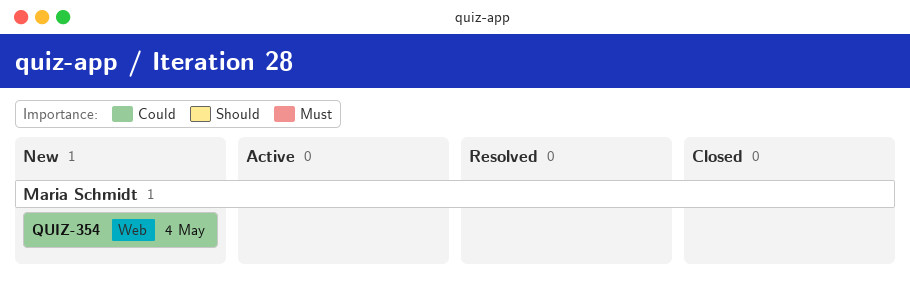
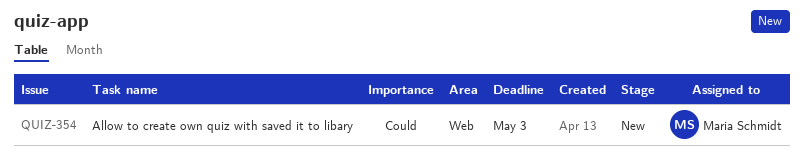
QUIZ-354, due: May 4 -> May 3

